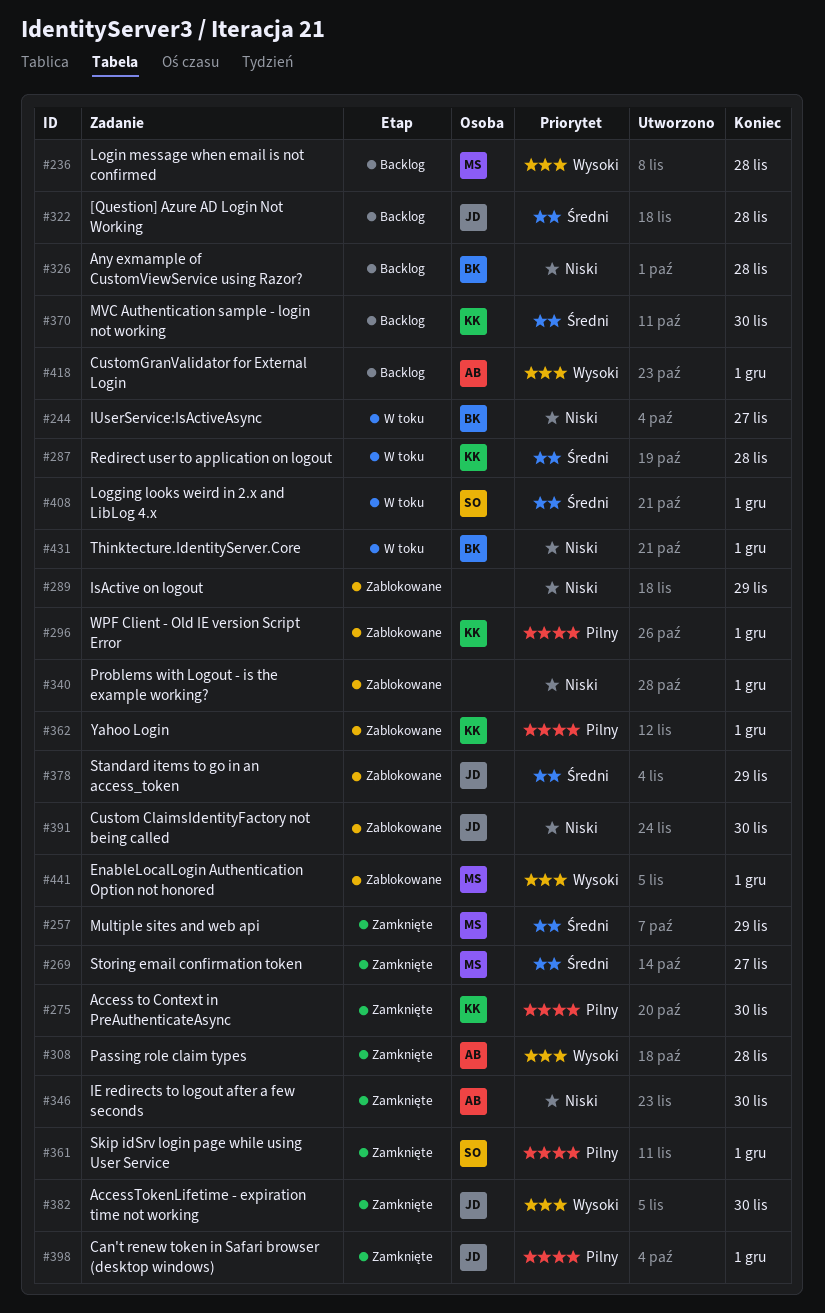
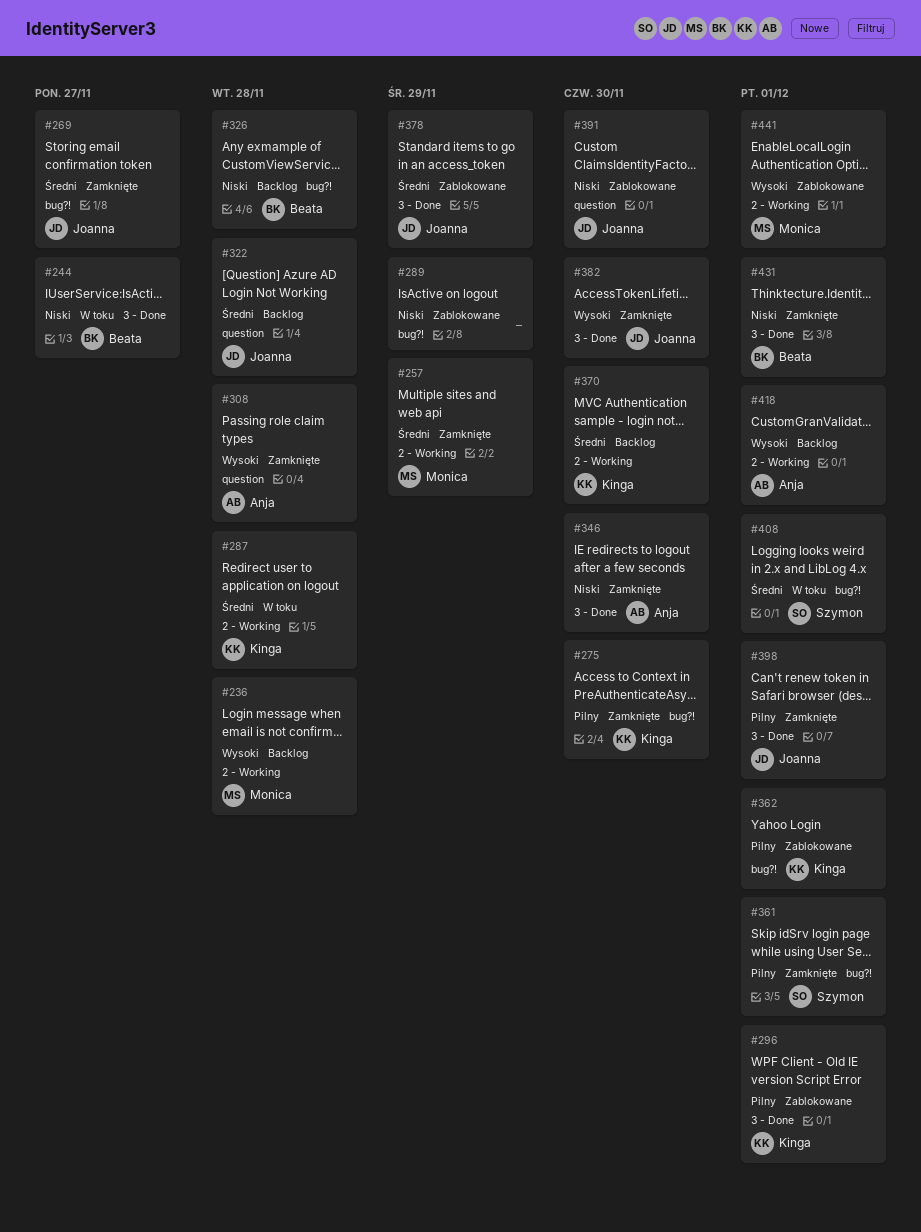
#269, owner: Monica -> Joanna
#340: present -> none
#431, status: W toku -> Zamknięte

